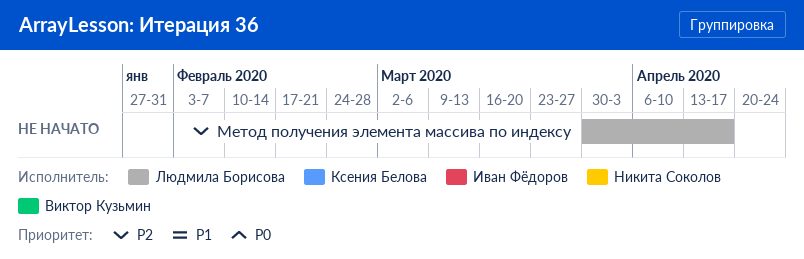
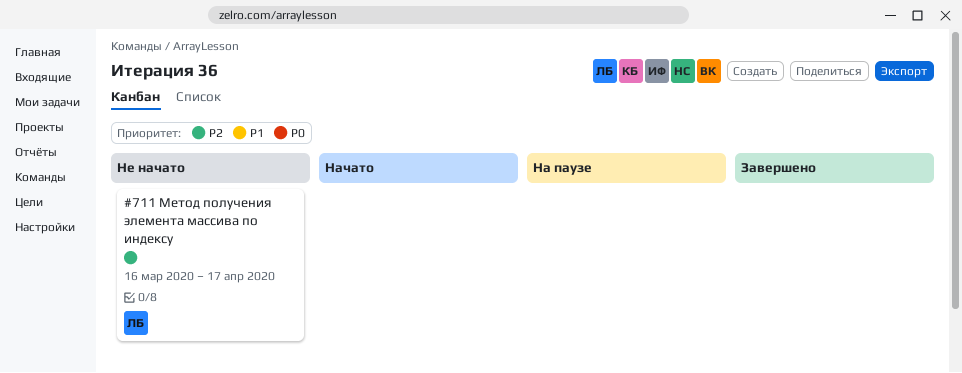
Метод получения элемента массива по индексу, start: Mar 30 -> Mar 16

